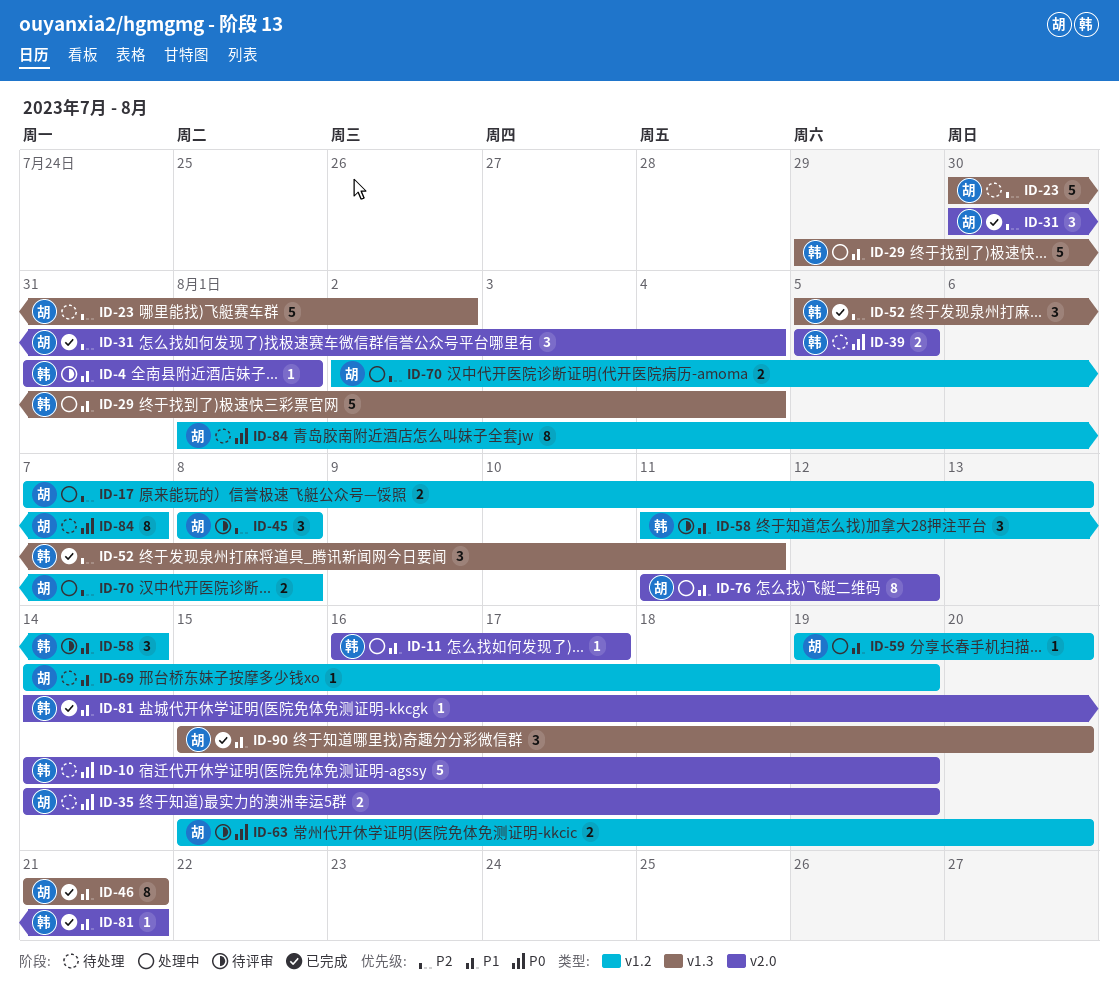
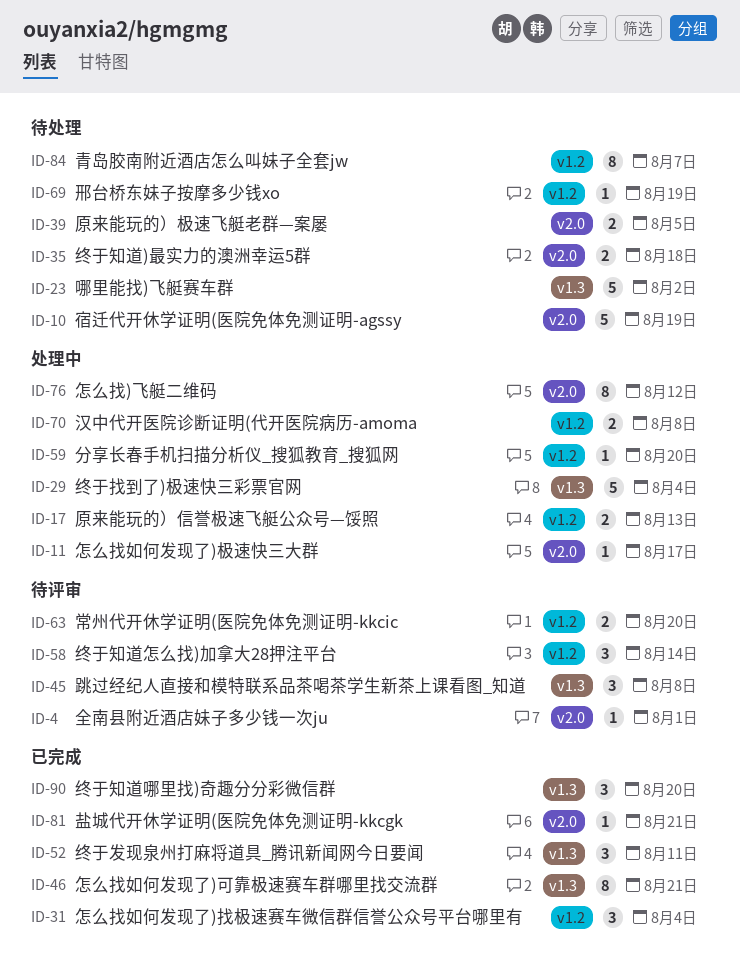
ID-31, label: v2.0 -> v1.2
ID-35, due: Aug 19 -> Aug 18
ID-45, label: v1.2 -> v1.3

